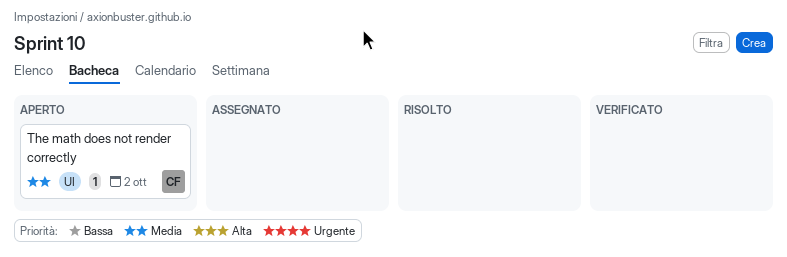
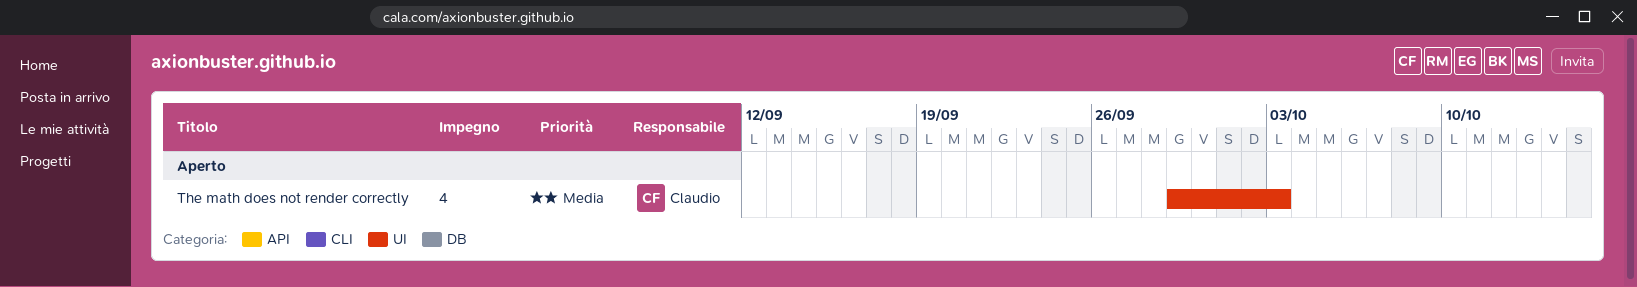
The math does not render correctly, estimate: 1 -> 4
The math does not render correctly, due: Oct 2 -> Oct 3

